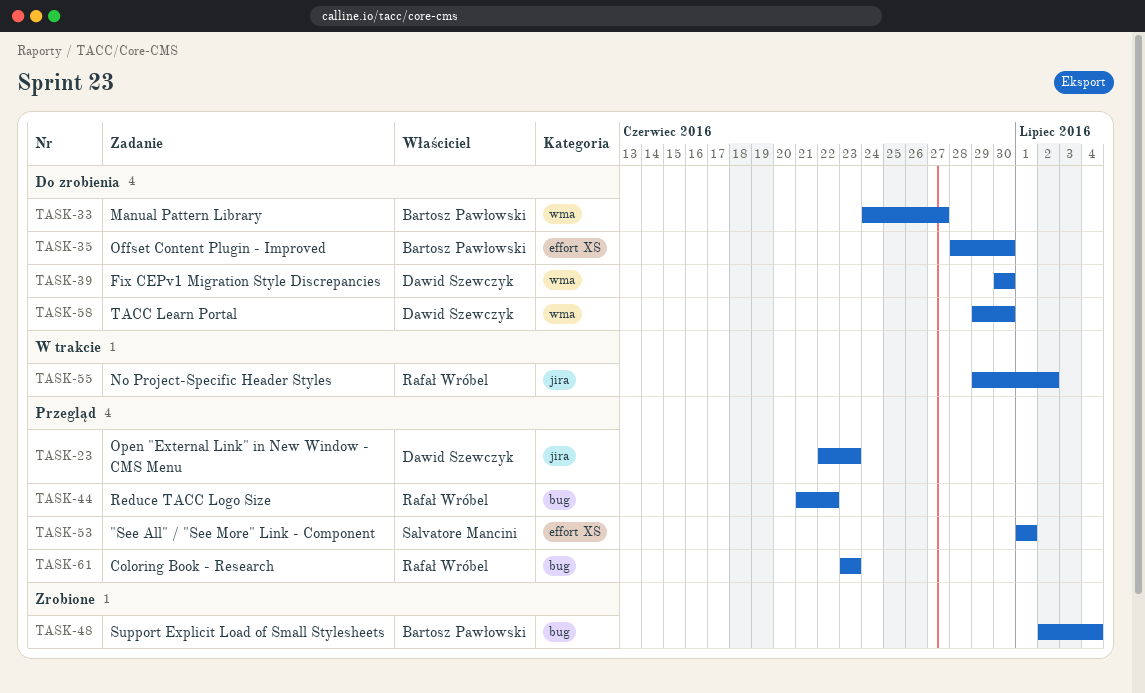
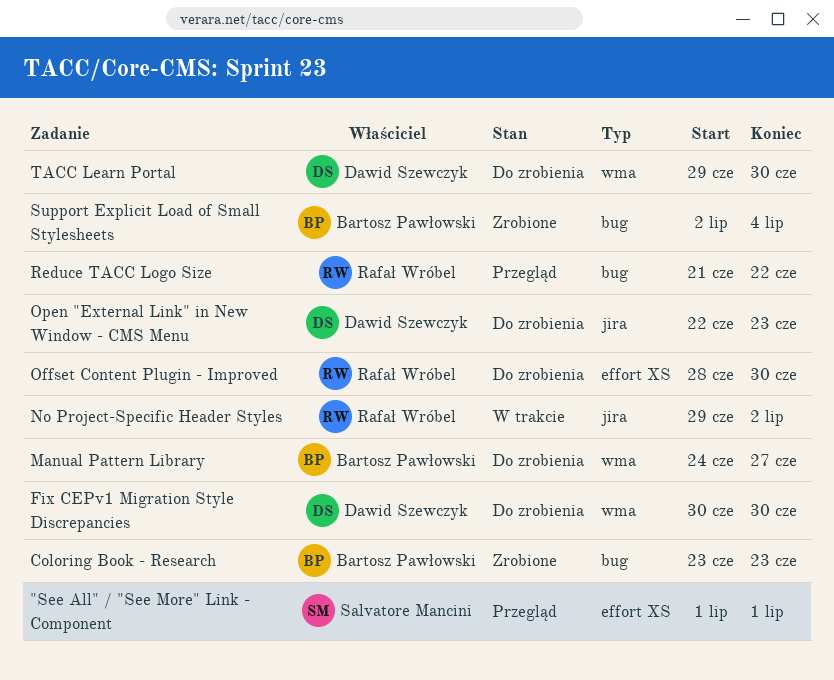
Coloring Book - Research, status: Przegląd -> Zrobione
Coloring Book - Research, owner: Rafał Wróbel -> Bartosz Pawłowski
Offset Content Plugin - Improved, owner: Bartosz Pawłowski -> Rafał Wróbel
Open "External Link" in New Window - CMS Menu, status: Przegląd -> Do zrobienia

